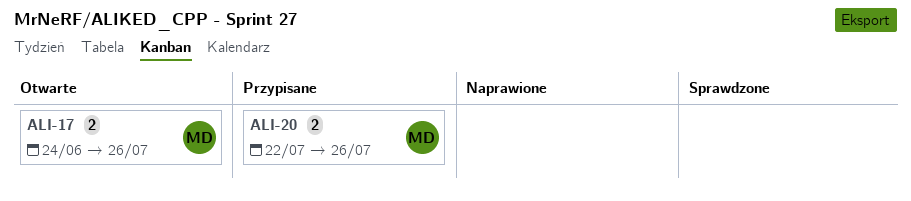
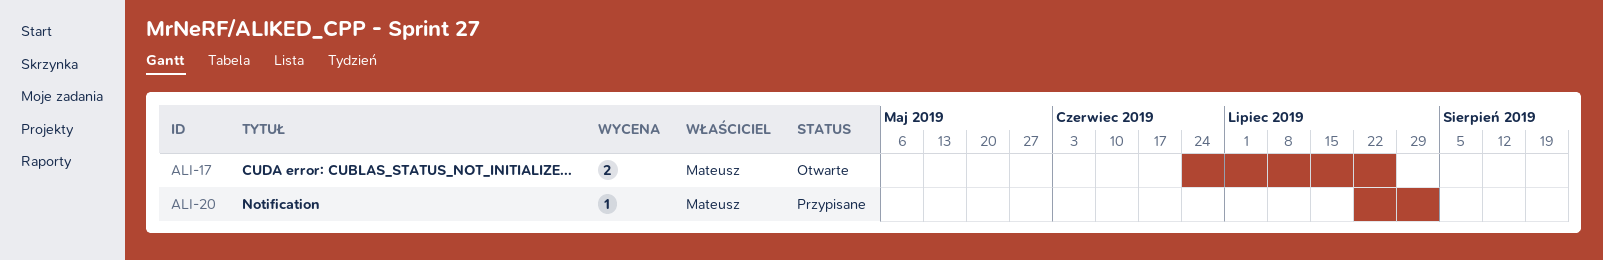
ALI-20, estimate: 2 -> 1
ALI-20, due: Jul 26 -> Aug 2

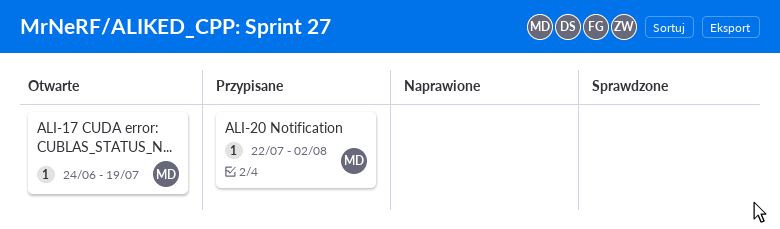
ALI-17, estimate: 2 -> 1
ALI-17, due: Jul 26 -> Jul 19

